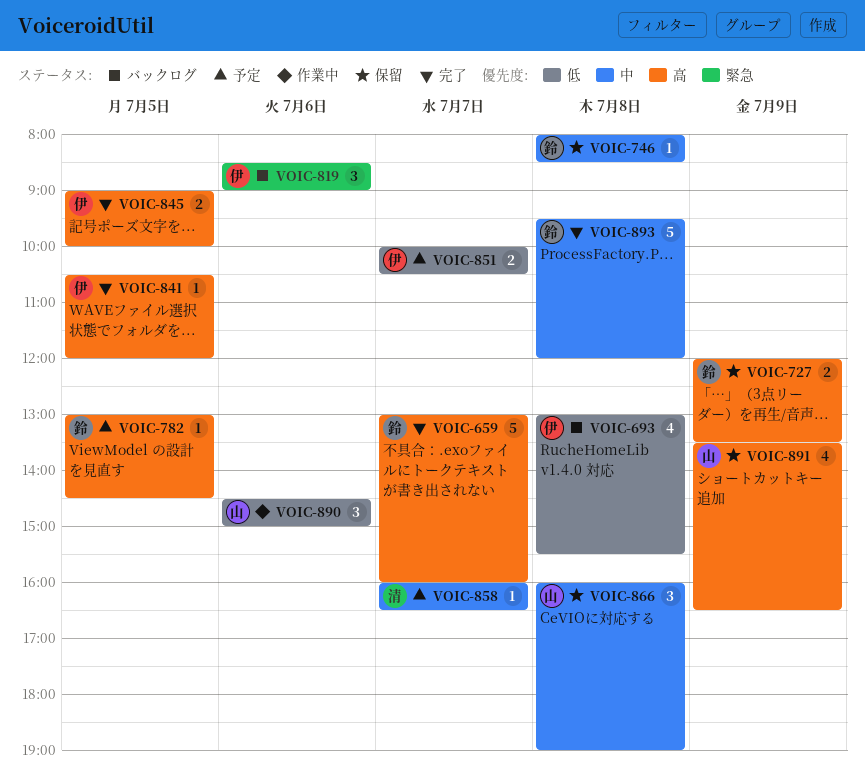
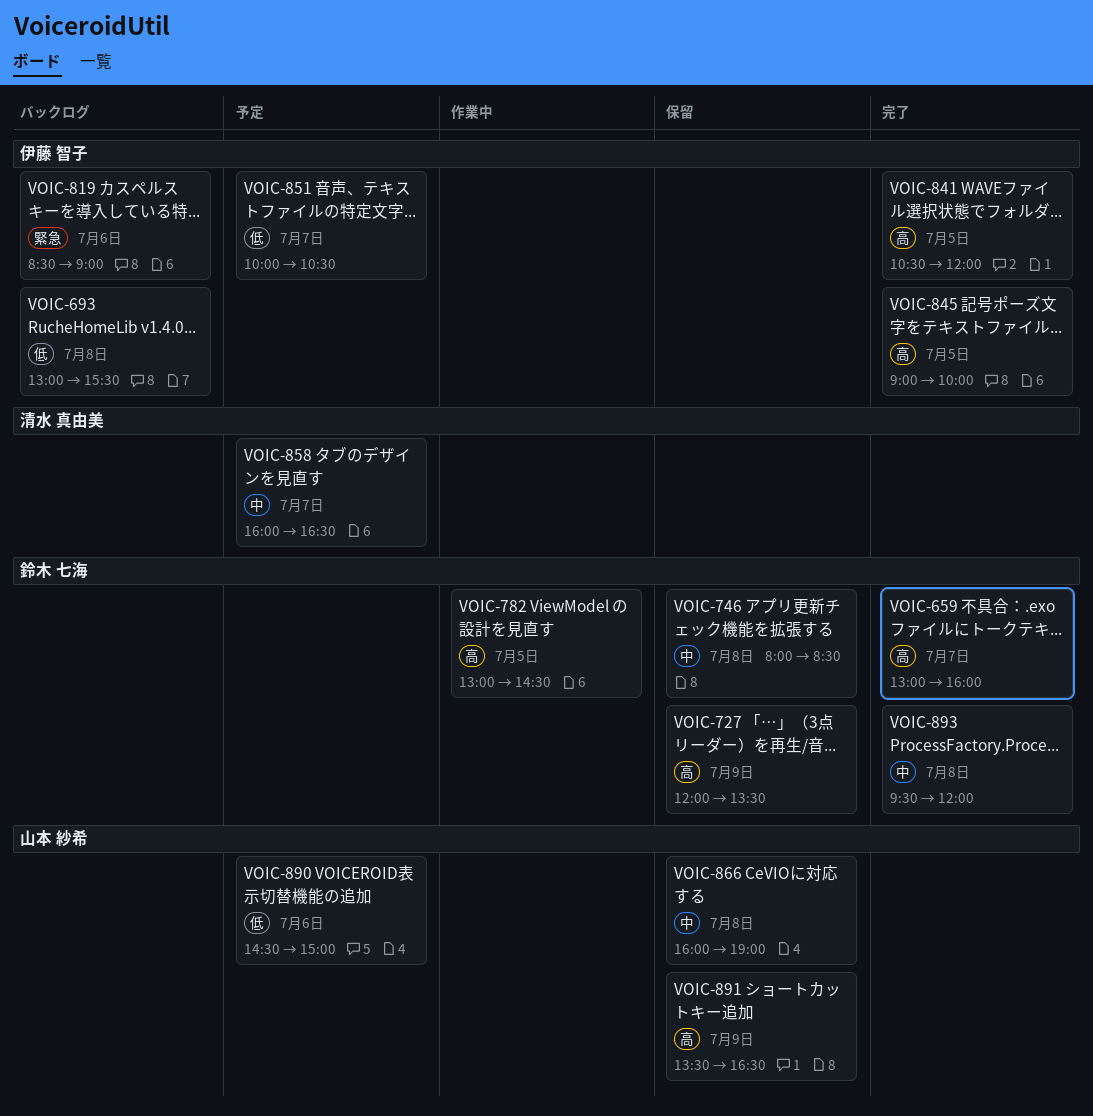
VOIC-782, status: 予定 -> 作業中
VOIC-890, status: 作業中 -> 予定

